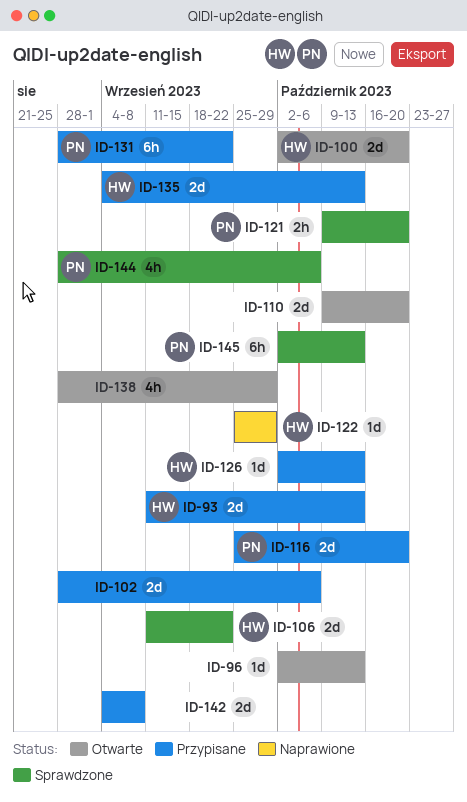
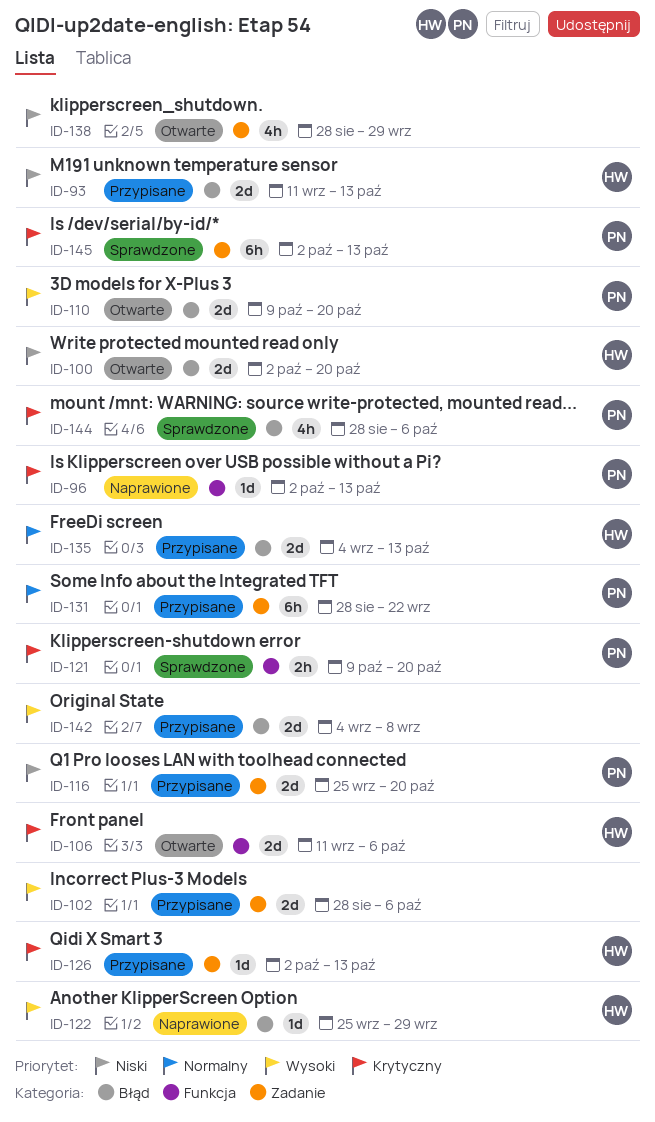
ID-96, status: Otwarte -> Naprawione
ID-96, owner: none -> PN
ID-106, status: Sprawdzone -> Otwarte
ID-106, due: Sep 22 -> Oct 6
ID-110, owner: none -> PN

